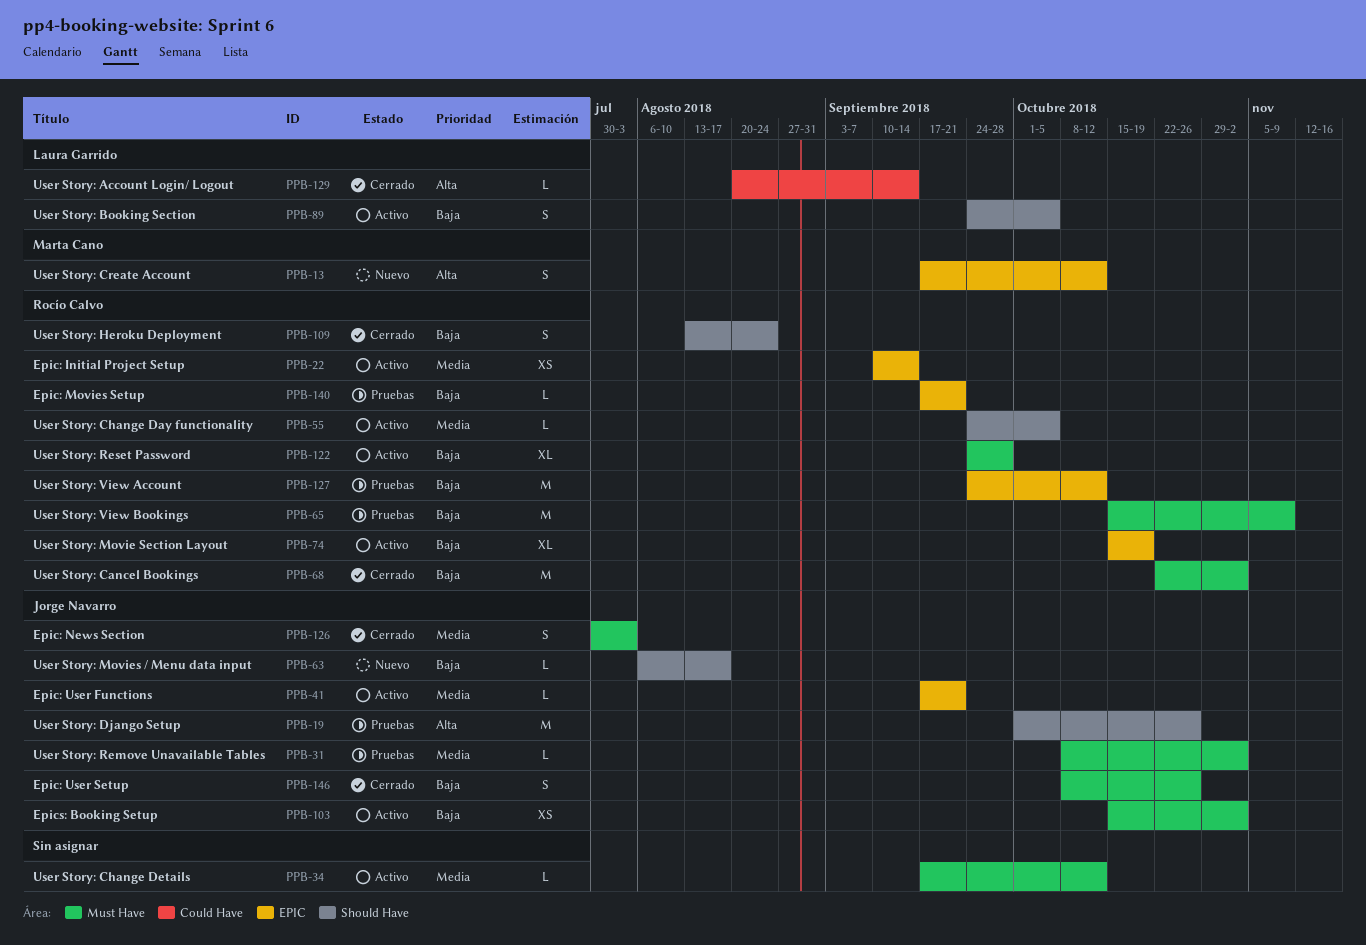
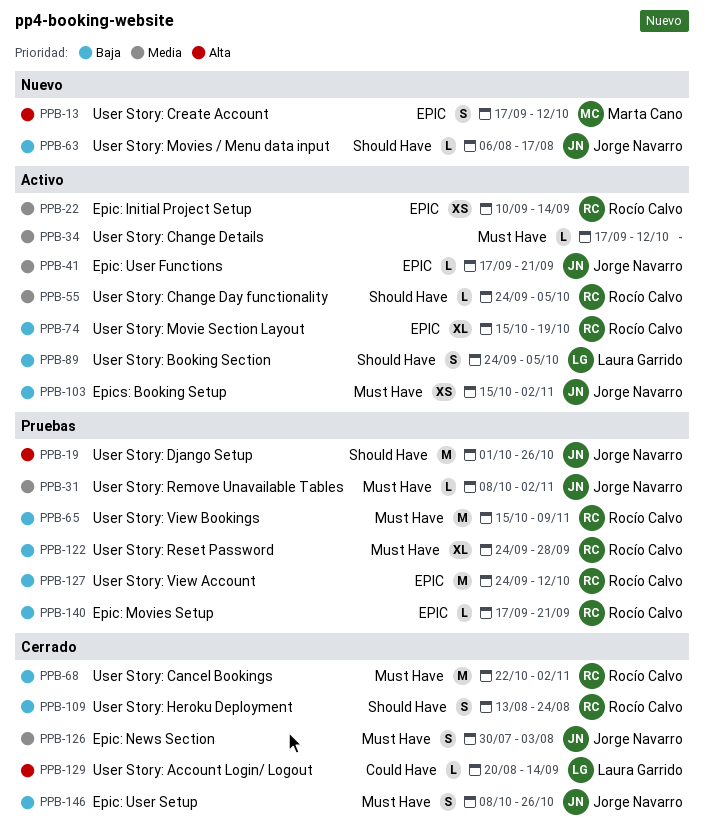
PPB-122, status: Activo -> Pruebas

